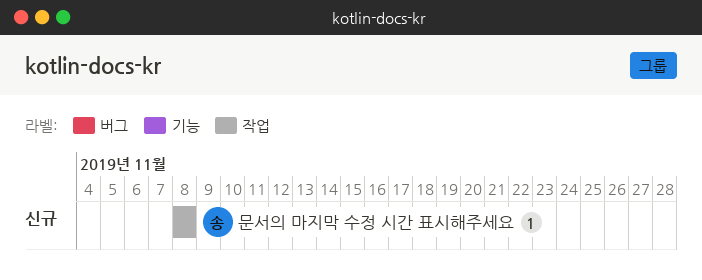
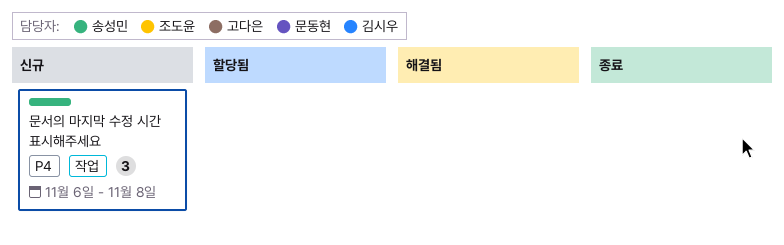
문서의 마지막 수정 시간 표시해주세요, estimate: 1 -> 3
문서의 마지막 수정 시간 표시해주세요, start: Nov 8 -> Nov 6

